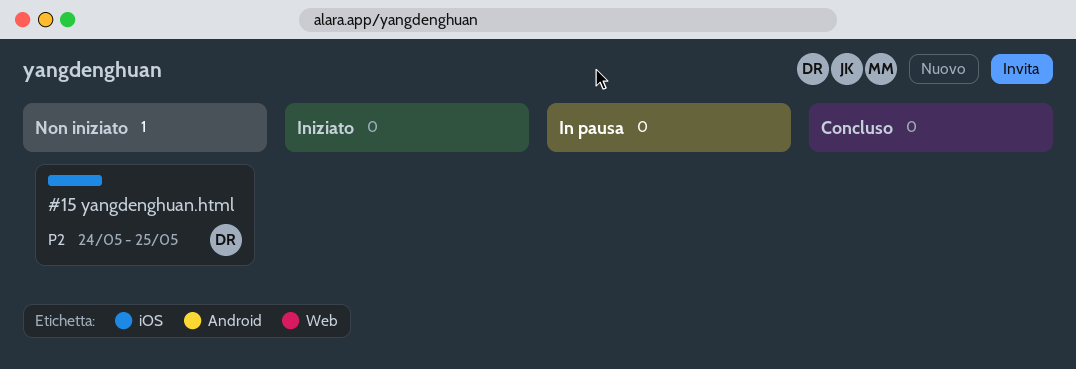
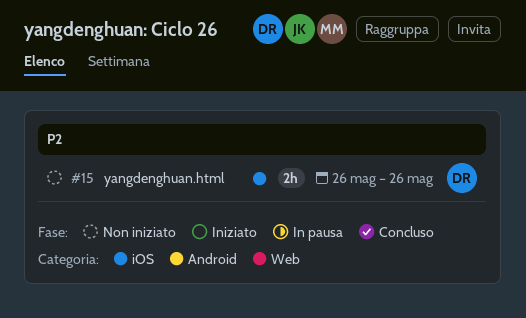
#15, start: May 24 -> May 26
#15, due: May 25 -> May 26

